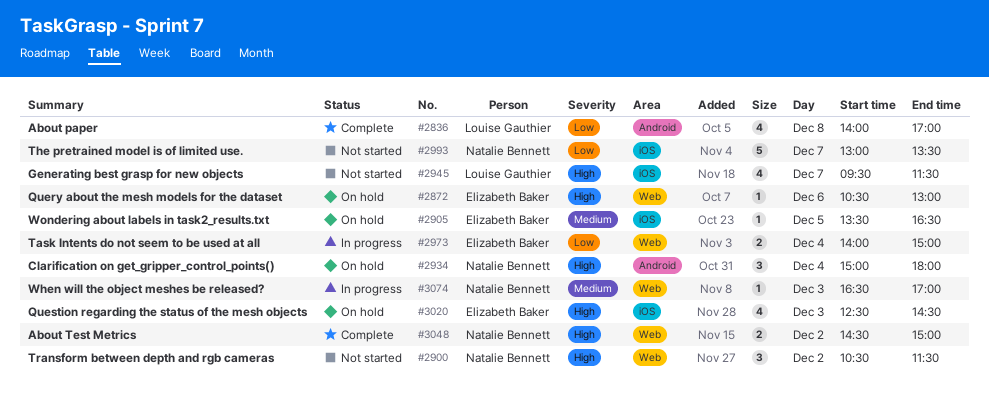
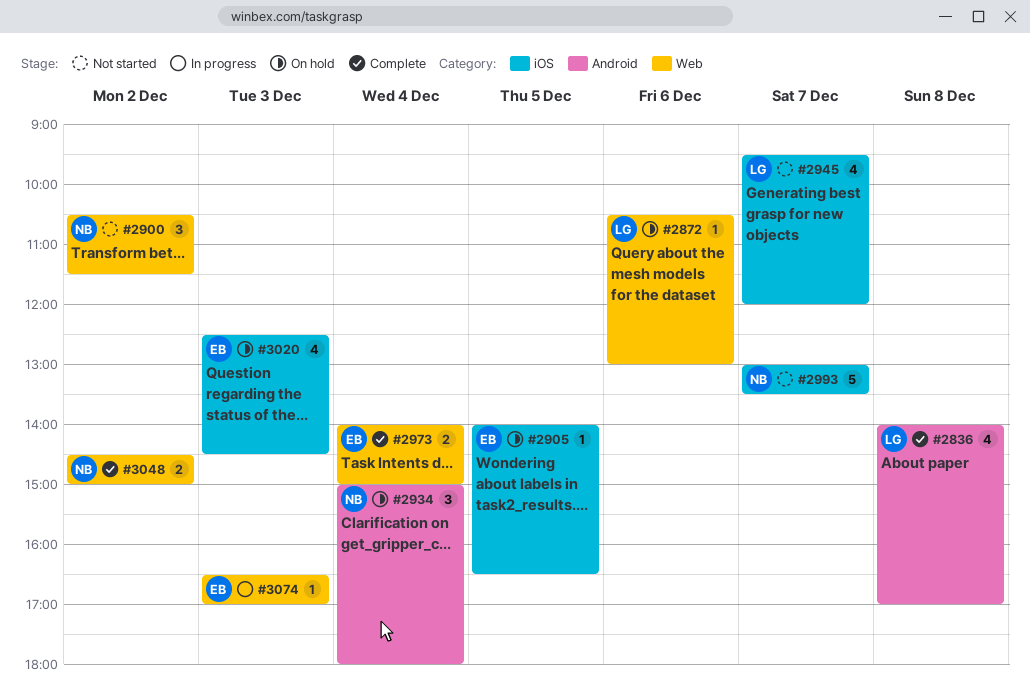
#2872, owner: Elizabeth Baker -> Louise Gauthier
#2905, begins: 13:30 -> 14:00
#2945, ends: 11:30 -> 12:00
#2973, status: In progress -> Complete
#3074, owner: Natalie Bennett -> Elizabeth Baker

